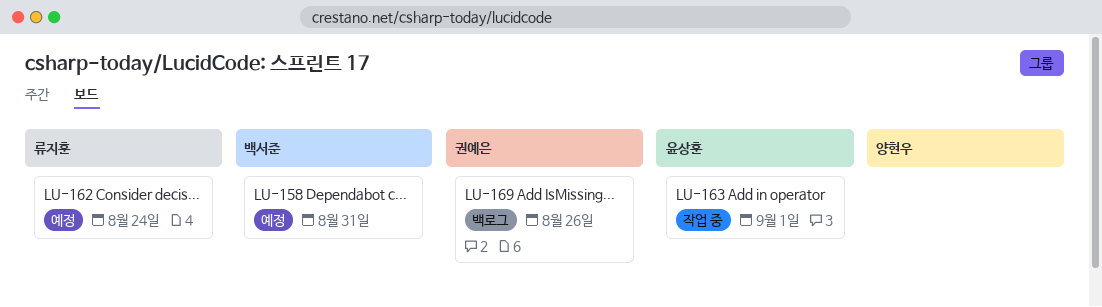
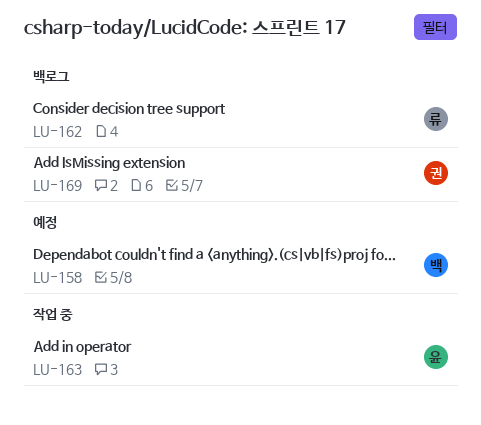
LU-162, status: 예정 -> 백로그

